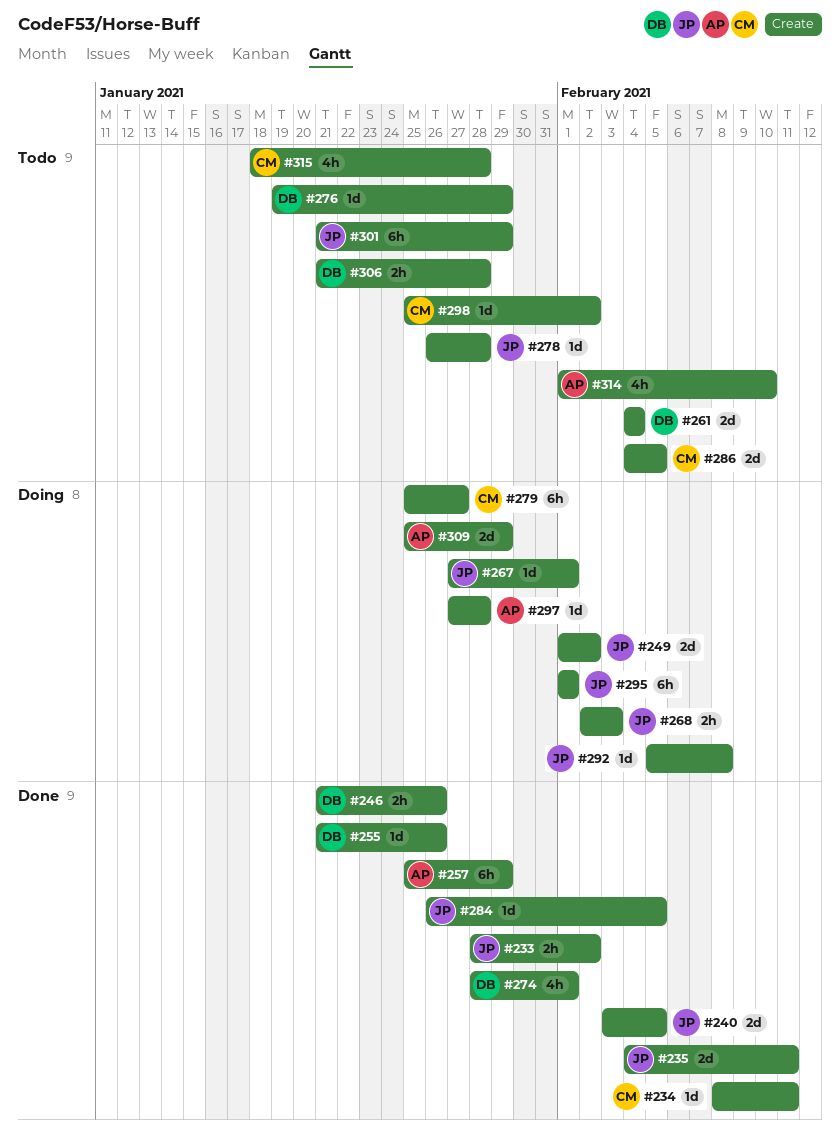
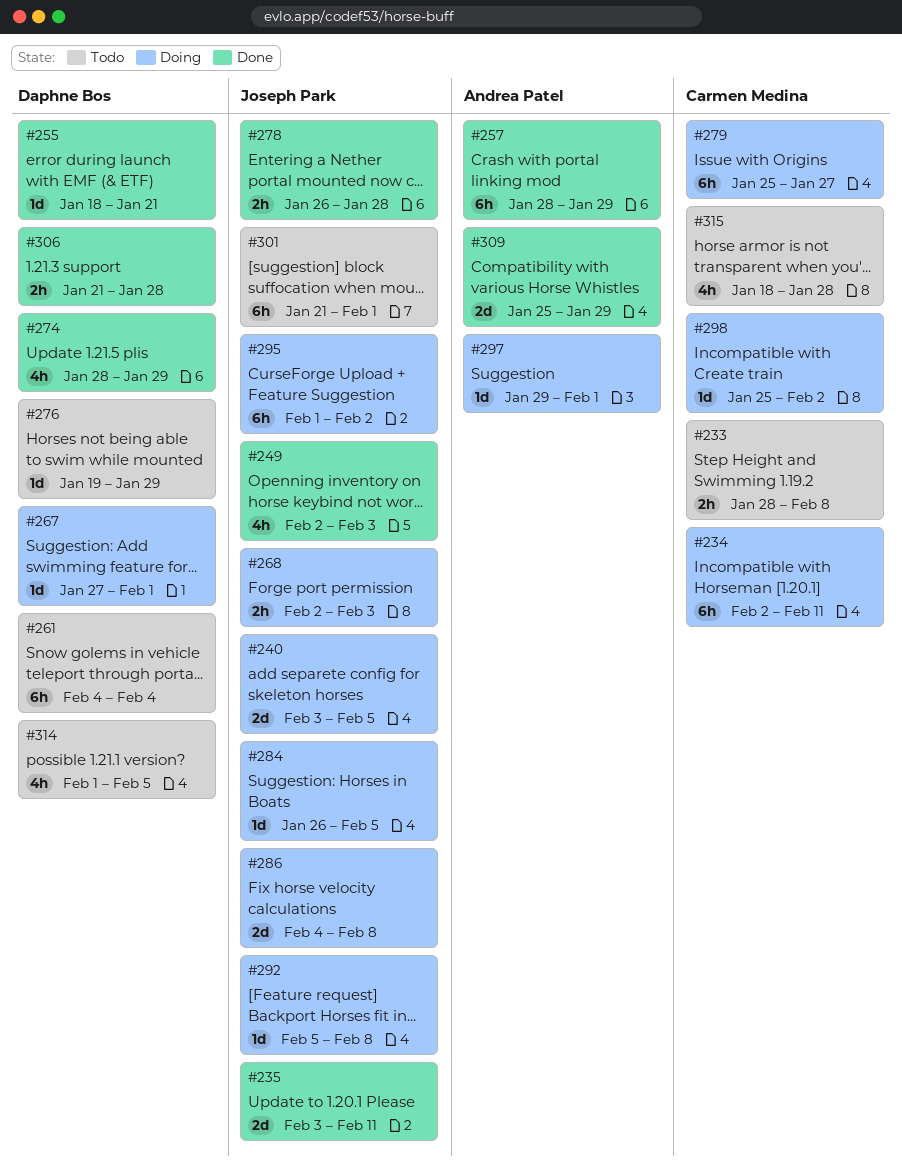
#233, status: Done -> Todo
#233, owner: Joseph Park -> Carmen Medina
#233, due: Feb 2 -> Feb 8
#234, status: Done -> Doing
#234, estimate: 1d -> 6h
#234, start: Feb 8 -> Feb 2
#235, start: Feb 4 -> Feb 3
#240, status: Done -> Doing
#246: present -> none
#249, status: Doing -> Done
#249, estimate: 2d -> 4h
#249, start: Feb 1 -> Feb 2
#249, due: Feb 2 -> Feb 3
#255, start: Jan 21 -> Jan 18
#255, due: Jan 26 -> Jan 21
#257, start: Jan 25 -> Jan 28
#261, estimate: 2d -> 6h
#267, owner: Joseph Park -> Daphne Bos
#274, due: Feb 1 -> Jan 29
#278, status: Todo -> Done
#278, estimate: 1d -> 2h
#284, status: Done -> Doing
#286, status: Todo -> Doing
#286, owner: Carmen Medina -> Joseph Park
#286, due: Feb 5 -> Feb 8
#295, due: Feb 1 -> Feb 2
#297, start: Jan 27 -> Jan 29
#297, due: Jan 28 -> Feb 1
#298, status: Todo -> Doing
#301, due: Jan 29 -> Feb 1
#306, status: Todo -> Done
#309, status: Doing -> Done
#314, owner: Andrea Patel -> Daphne Bos
#314, due: Feb 10 -> Feb 5

